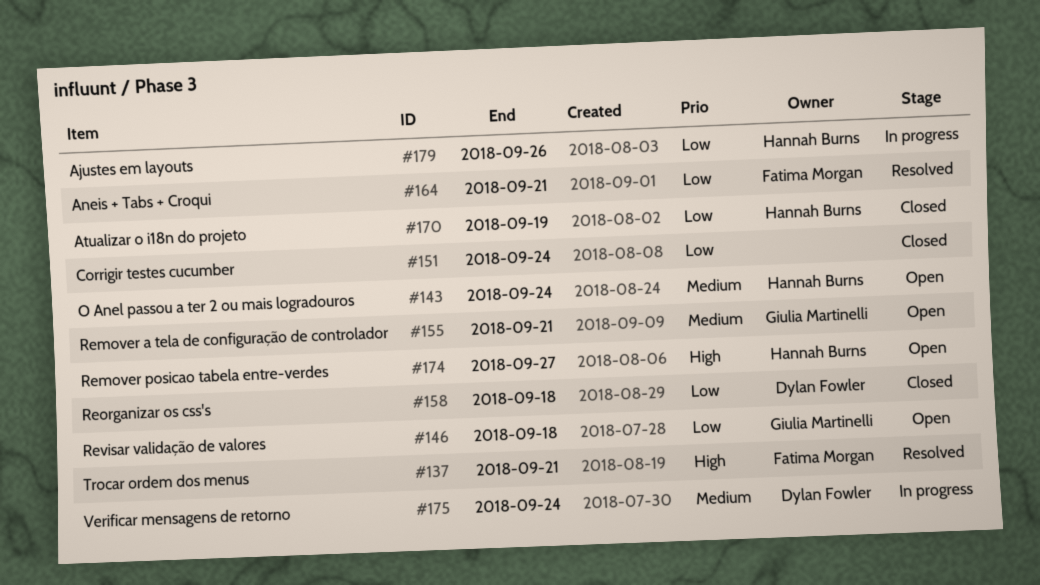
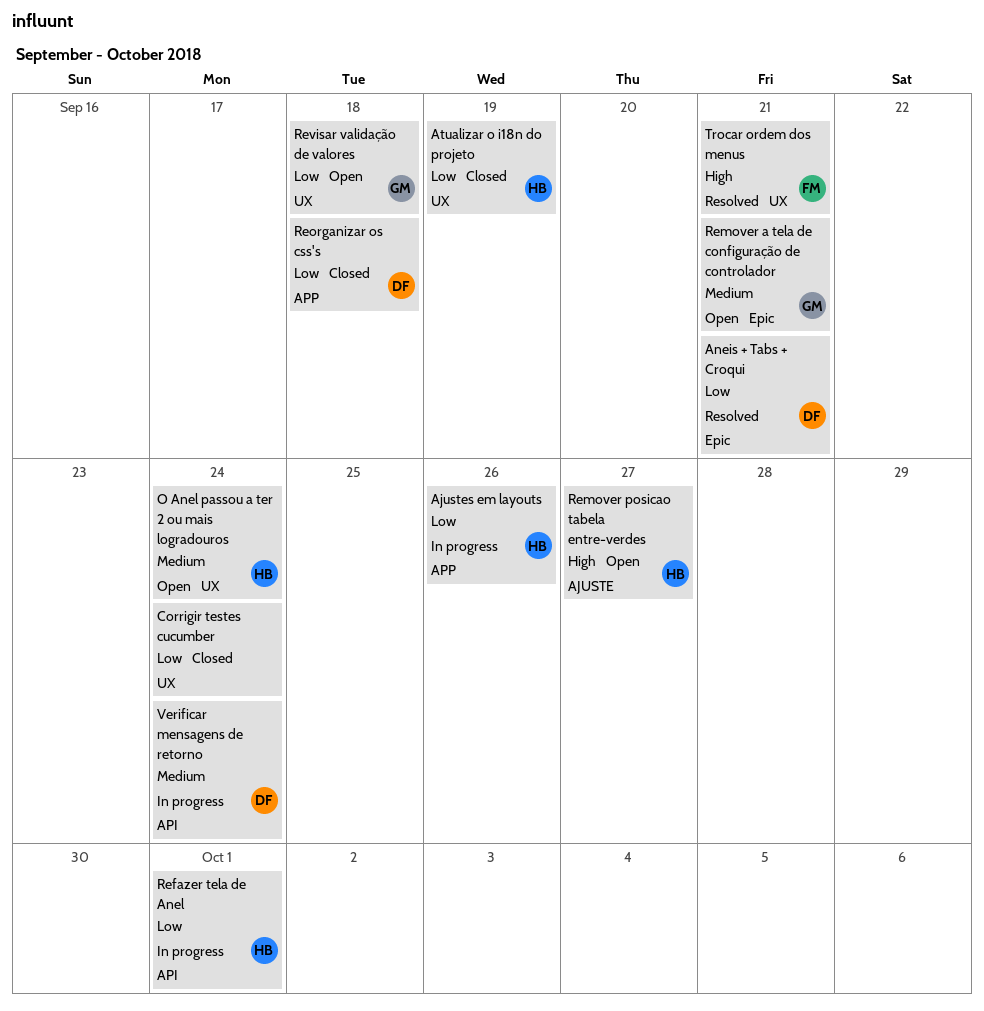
Aneis + Tabs + Croqui, owner: Fatima Morgan -> Dylan Fowler
Refazer tela de Anel: none -> present

